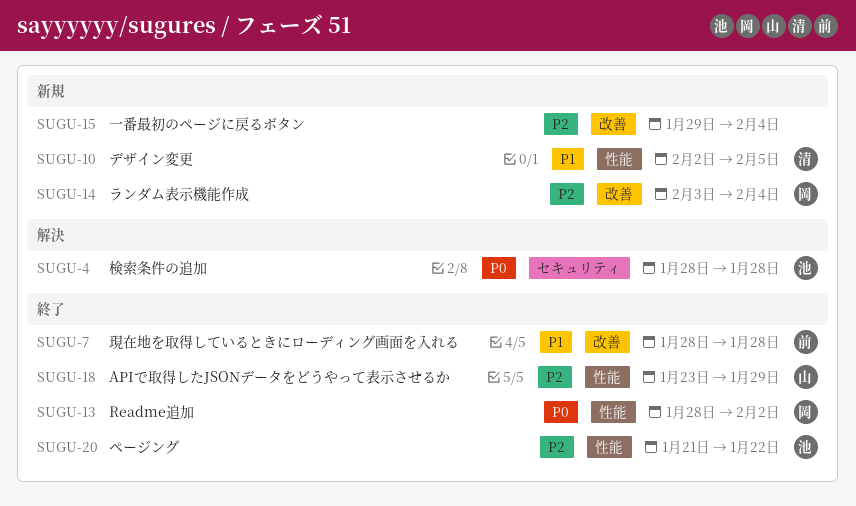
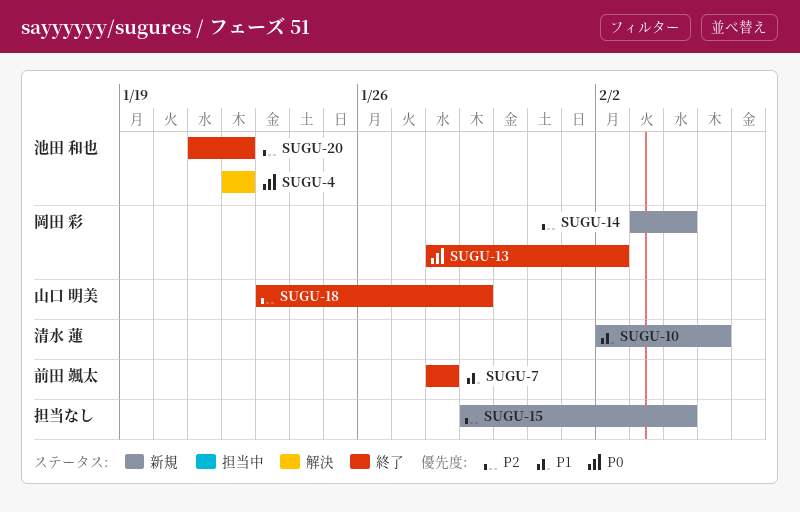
SUGU-4, start: Jan 28 -> Jan 22
SUGU-4, due: Jan 28 -> Jan 22

